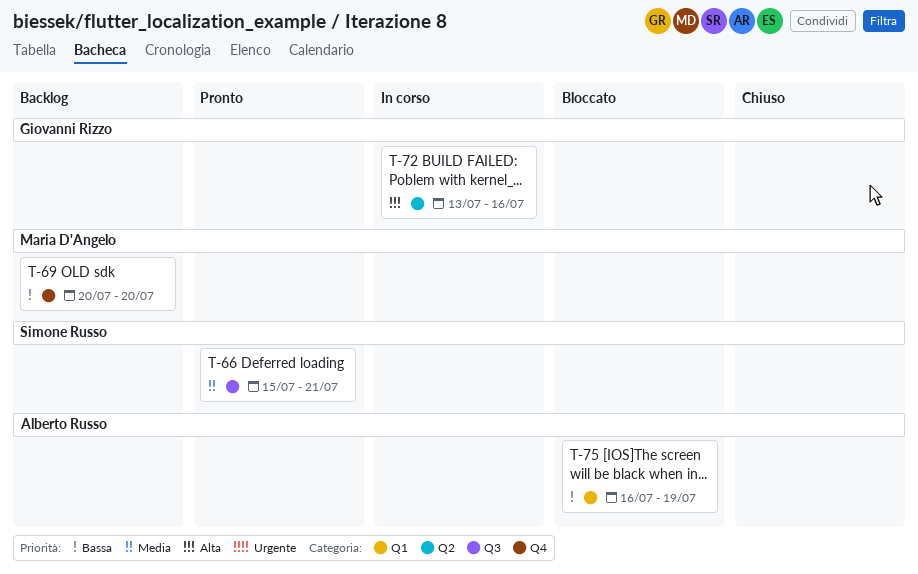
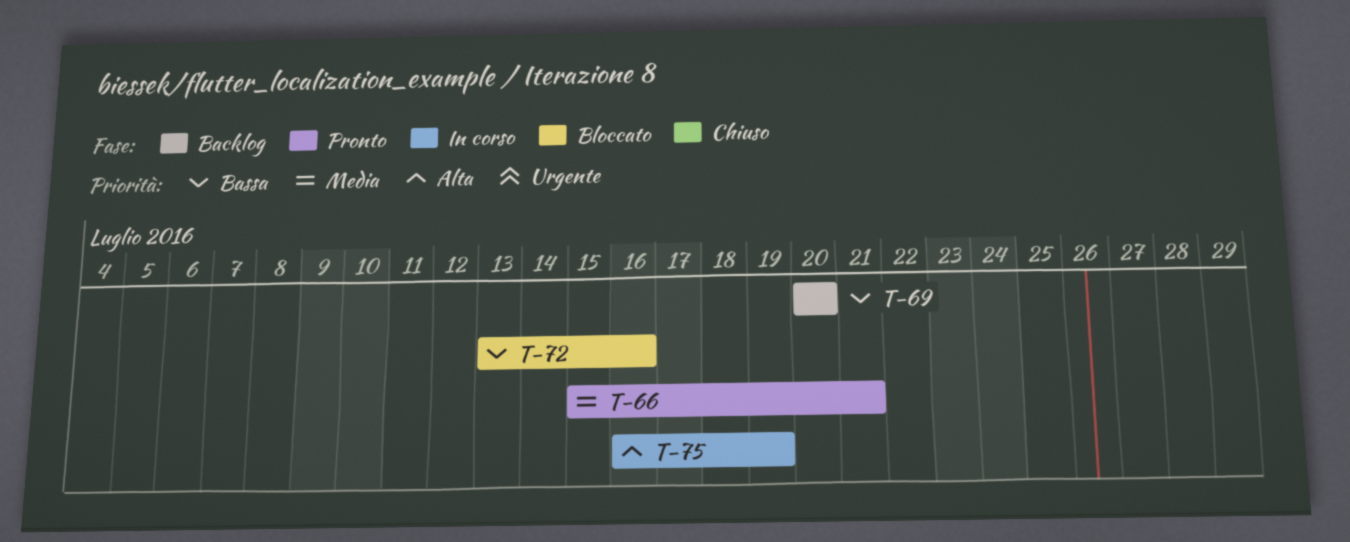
T-72, status: In corso -> Bloccato
T-72, priority: Alta -> Bassa
T-75, status: Bloccato -> In corso
T-75, priority: Bassa -> Alta

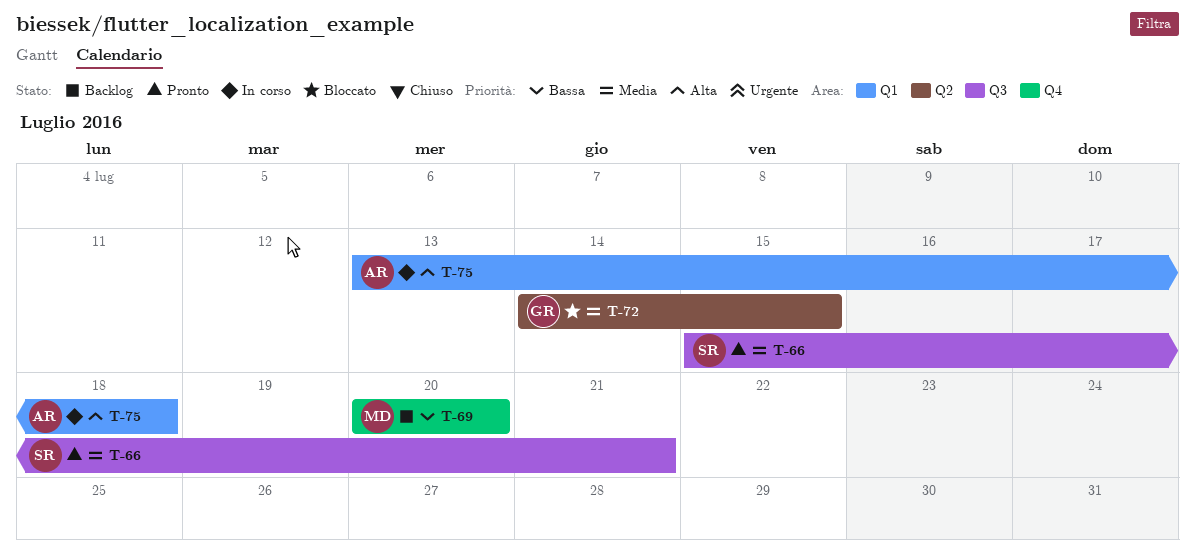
T-72, priority: Bassa -> Media
T-72, start: Jul 13 -> Jul 14
T-72, due: Jul 16 -> Jul 15
T-75, start: Jul 16 -> Jul 13
T-75, due: Jul 19 -> Jul 18

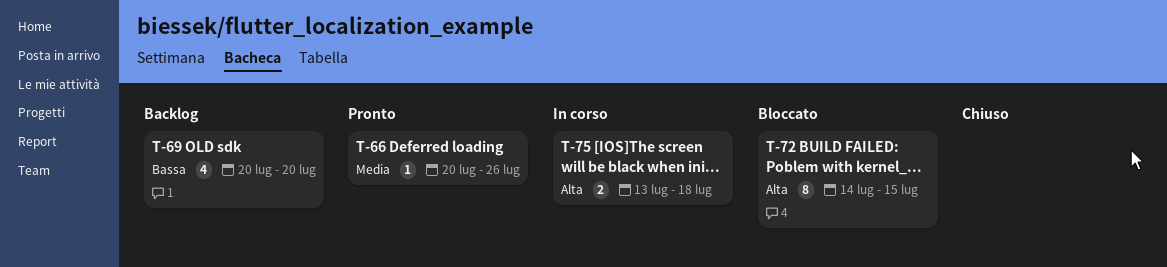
T-66, start: Jul 15 -> Jul 20
T-66, due: Jul 21 -> Jul 26
T-72, priority: Media -> Alta

